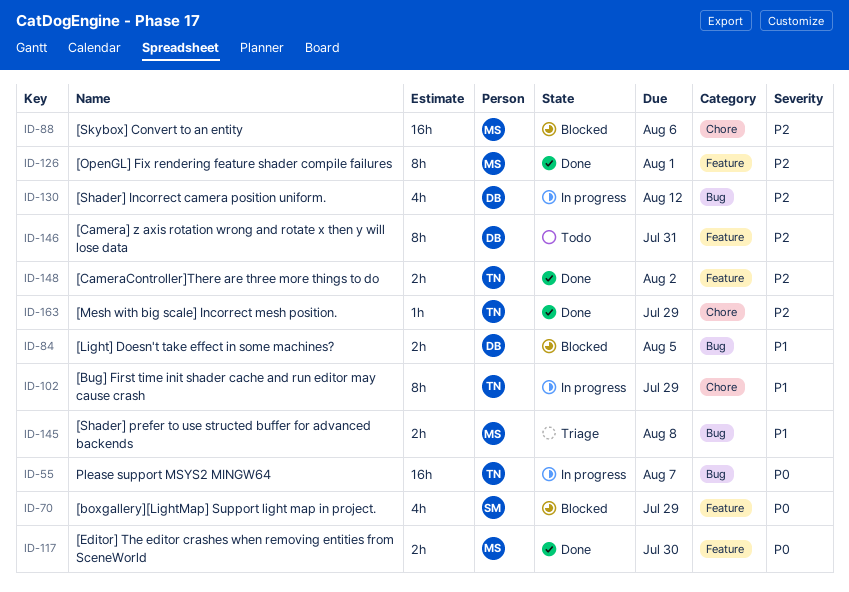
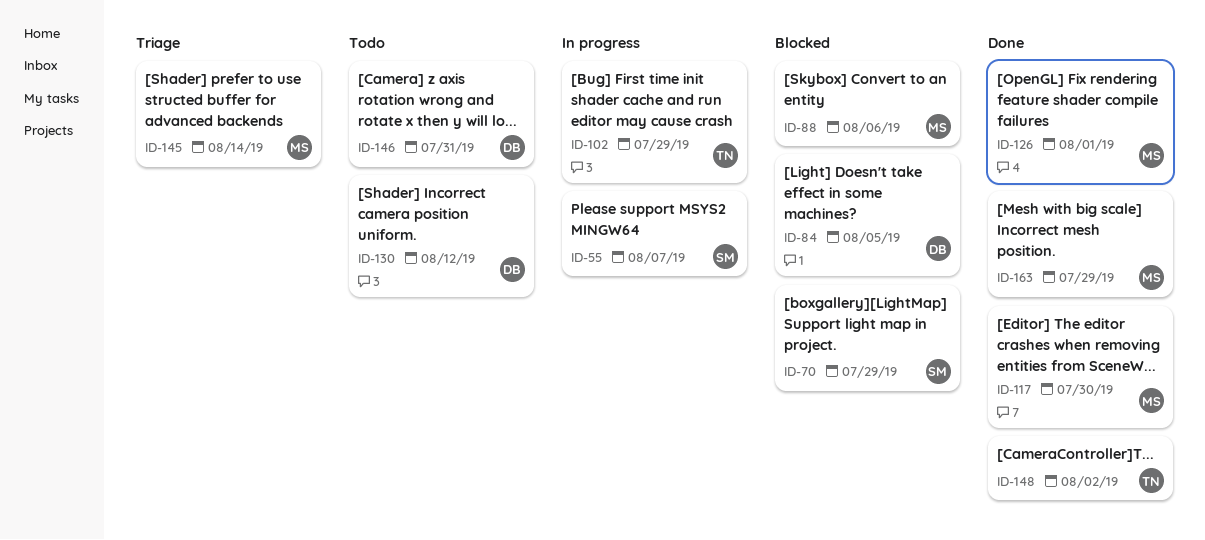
ID-55, owner: TN -> SM
ID-130, status: In progress -> Todo
ID-145, due: Aug 8 -> Aug 14
ID-163, owner: TN -> MS

